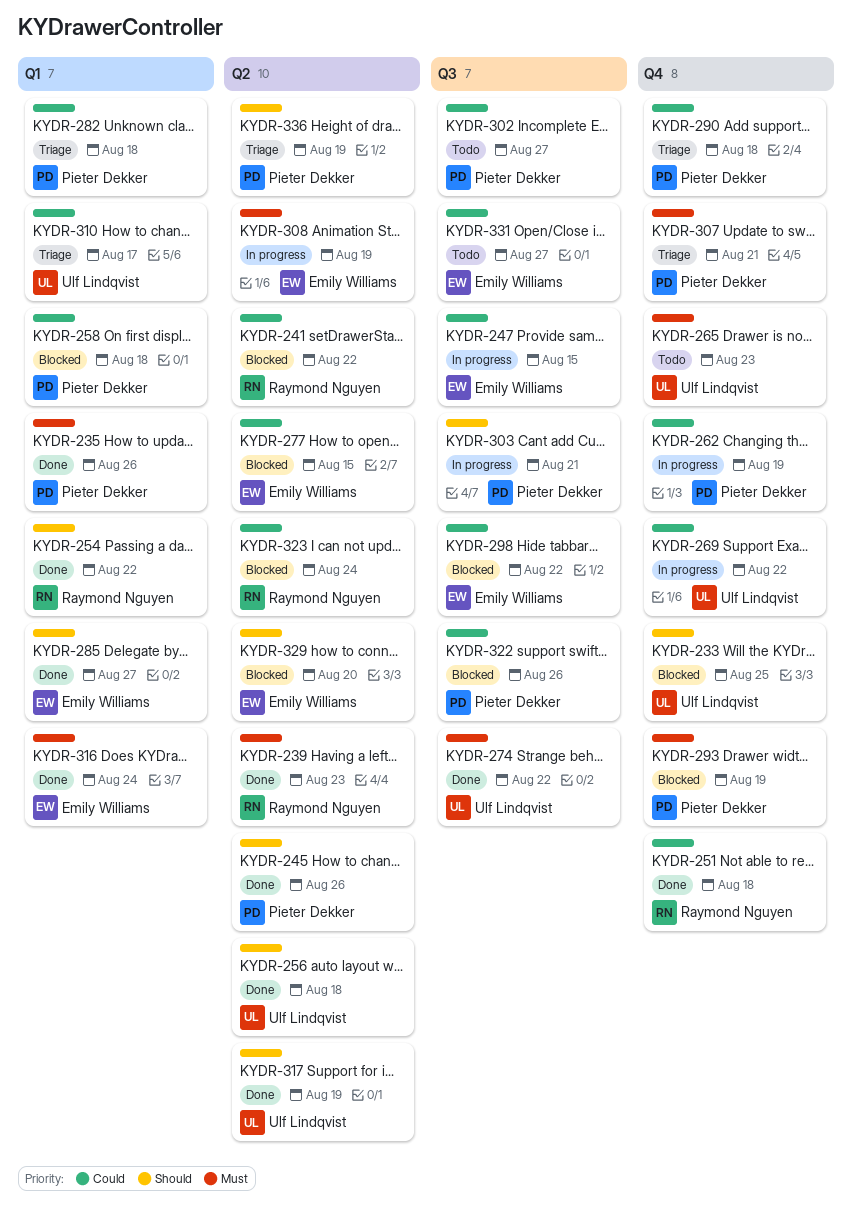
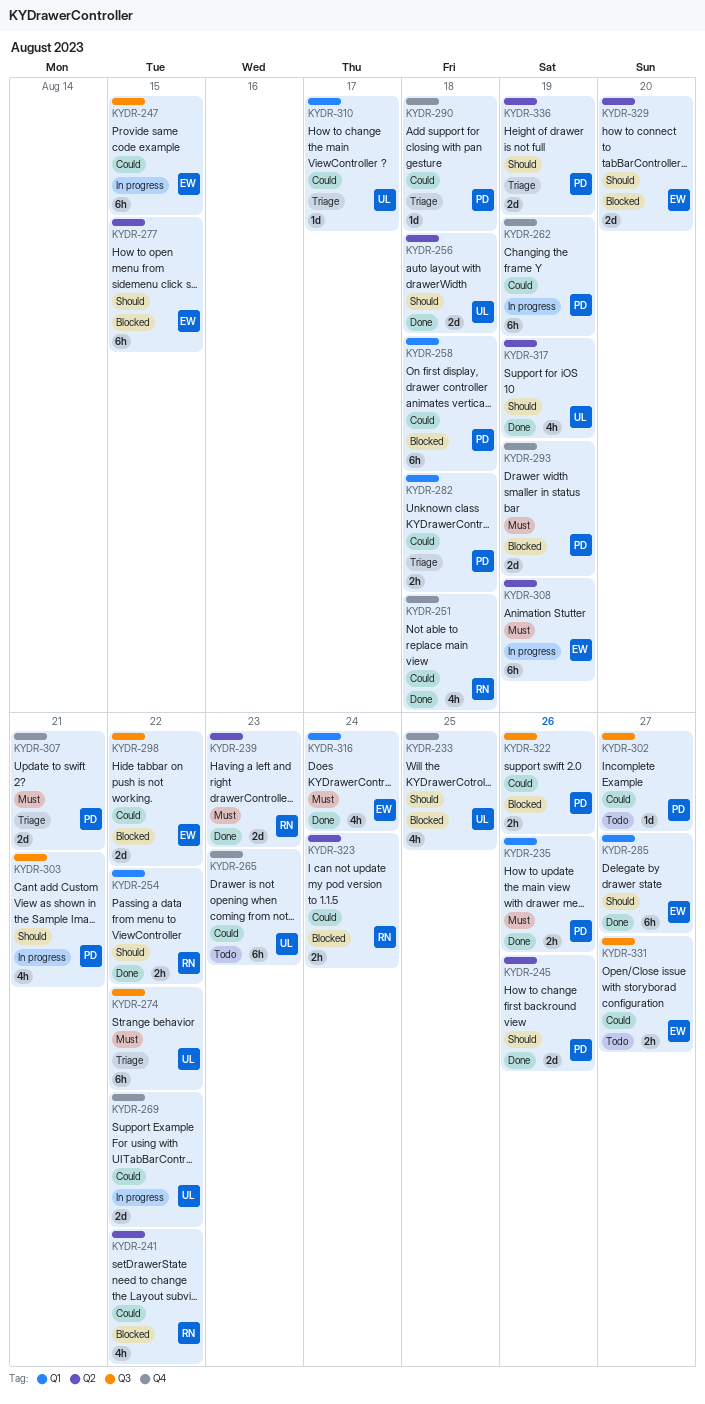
KYDR-265, priority: Must -> Could
KYDR-274, status: Done -> Triage
KYDR-277, priority: Could -> Should

